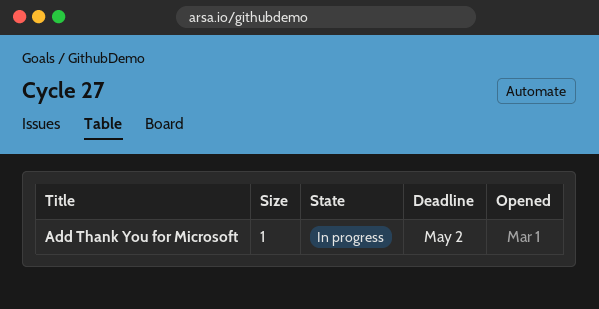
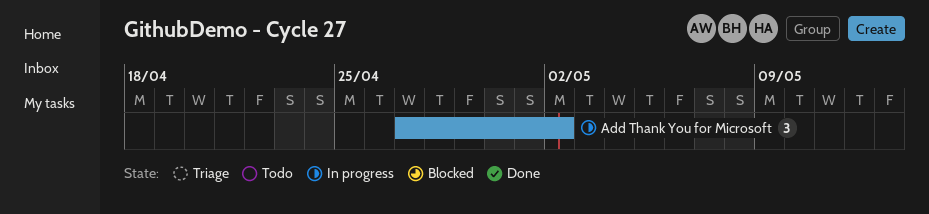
Add Thank You for Microsoft, estimate: 1 -> 3

